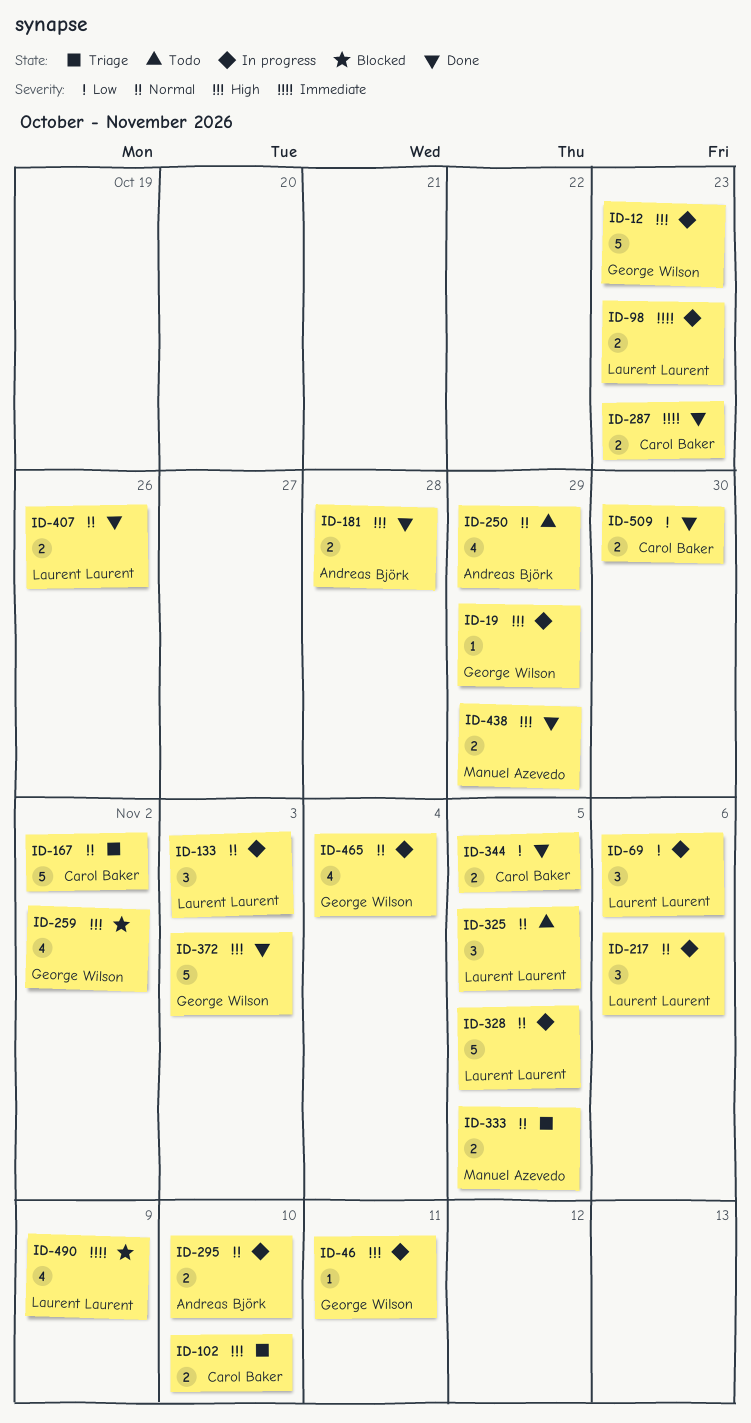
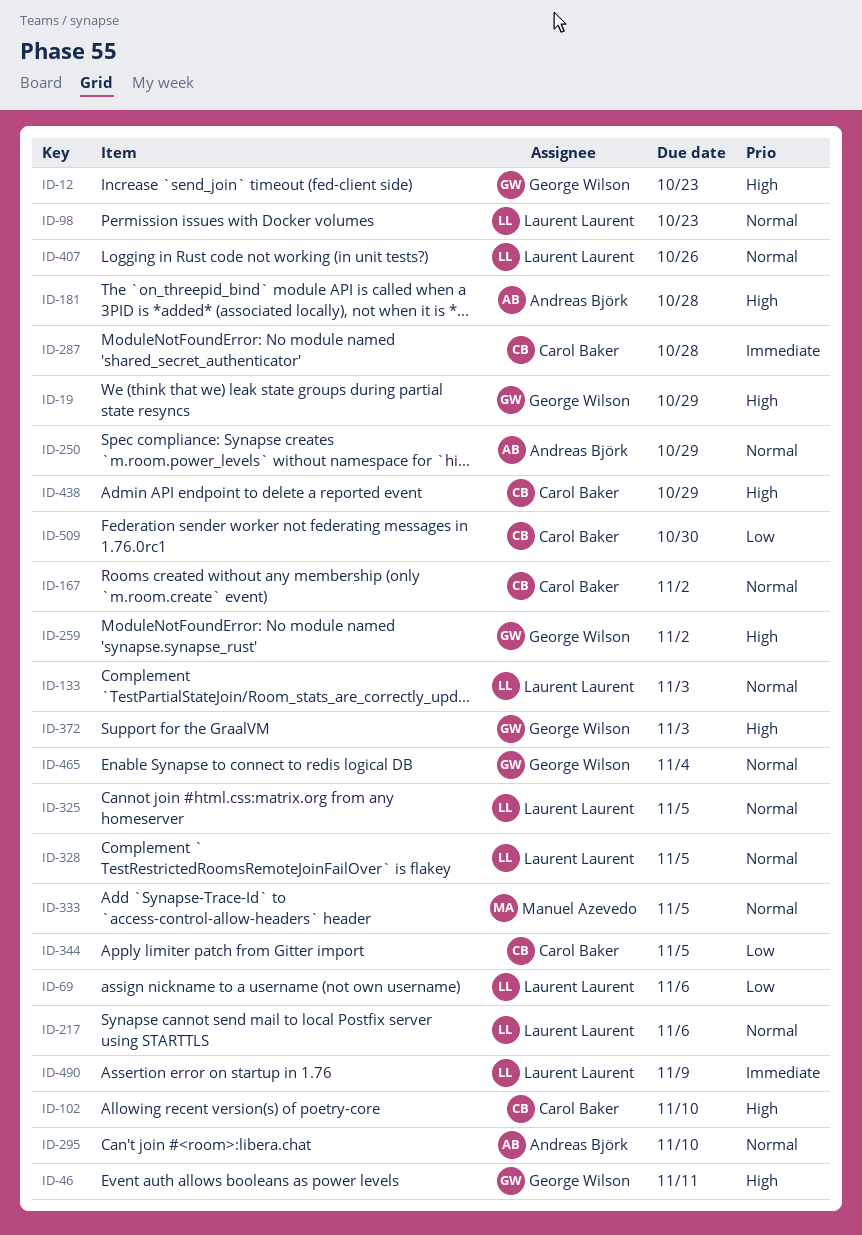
ID-98, priority: Immediate -> Normal
ID-287, due: Oct 23 -> Oct 28
ID-438, owner: Manuel Azevedo -> Carol Baker

